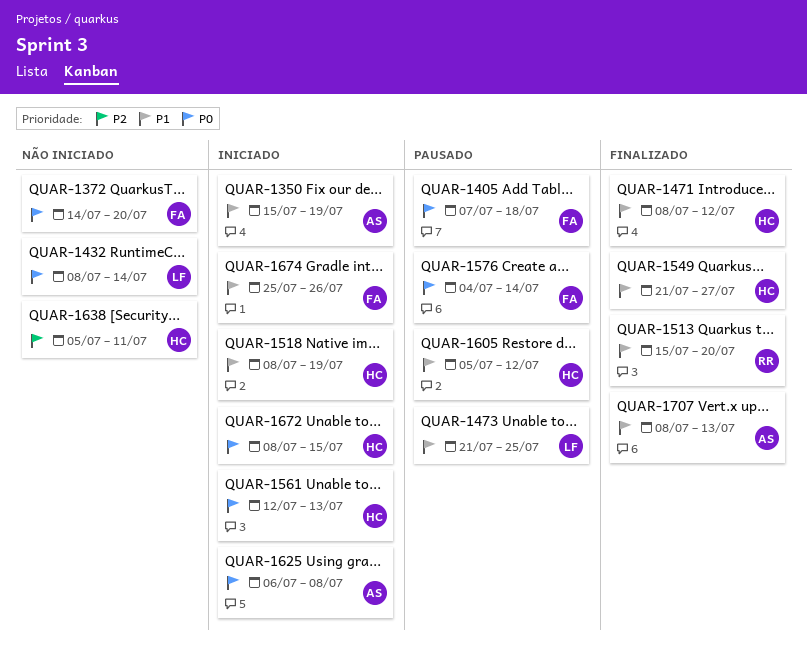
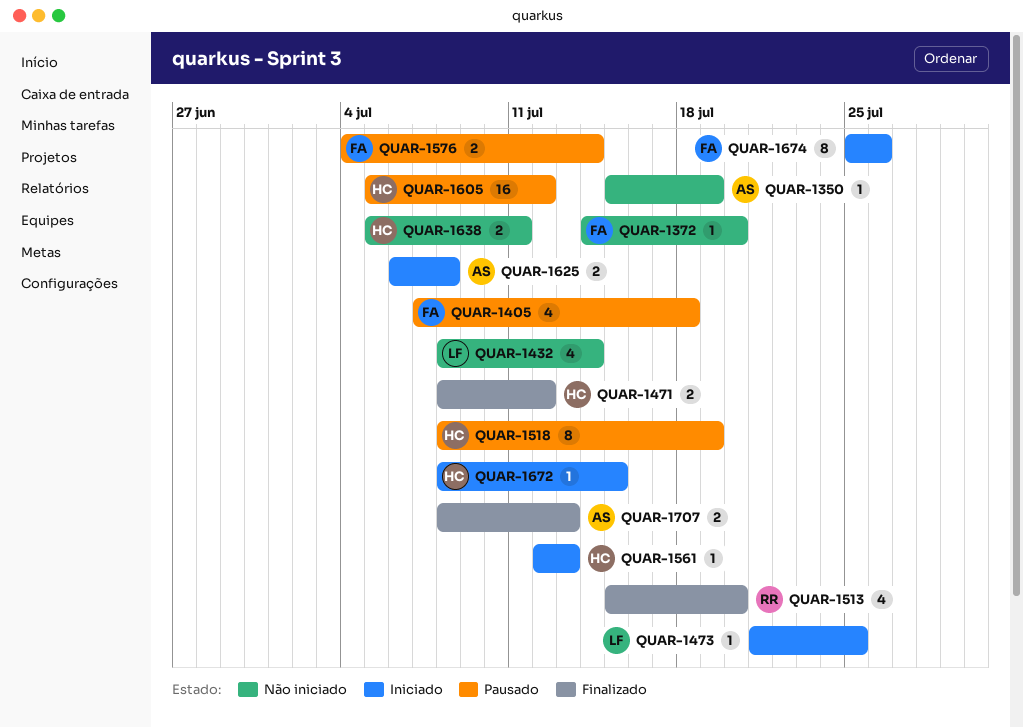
QUAR-1350, status: Iniciado -> Não iniciado
QUAR-1473, status: Pausado -> Iniciado
QUAR-1518, status: Iniciado -> Pausado
QUAR-1549: present -> none

